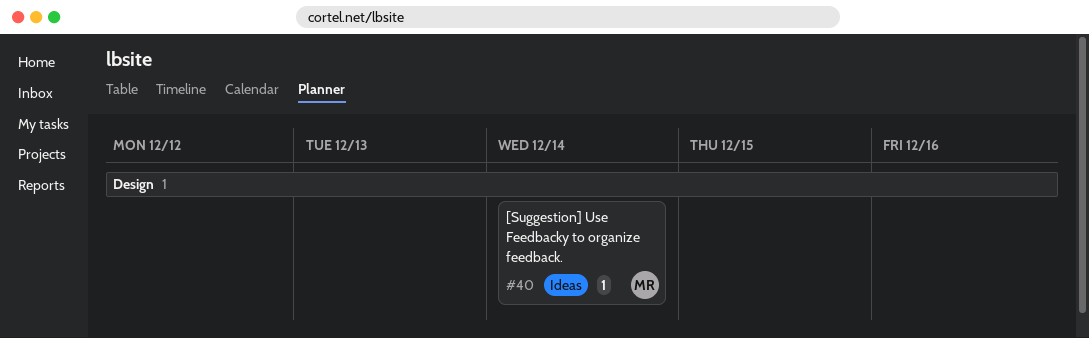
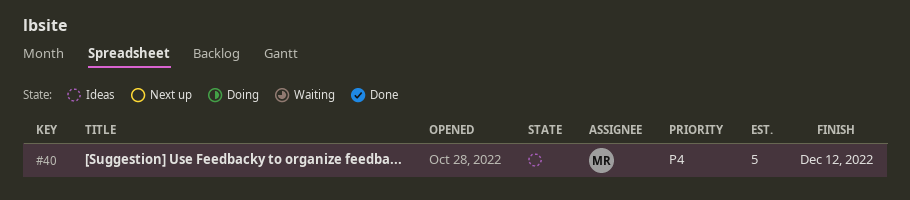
#40, estimate: 1 -> 5
#40, due: Dec 14 -> Dec 12

